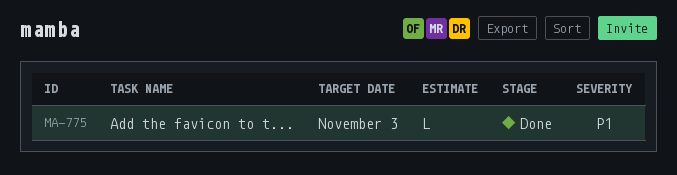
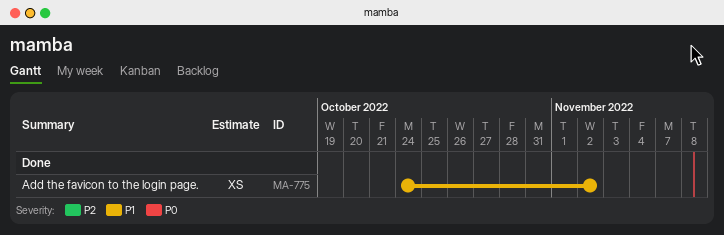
MA-775, estimate: L -> XS
MA-775, due: Nov 3 -> Nov 2

